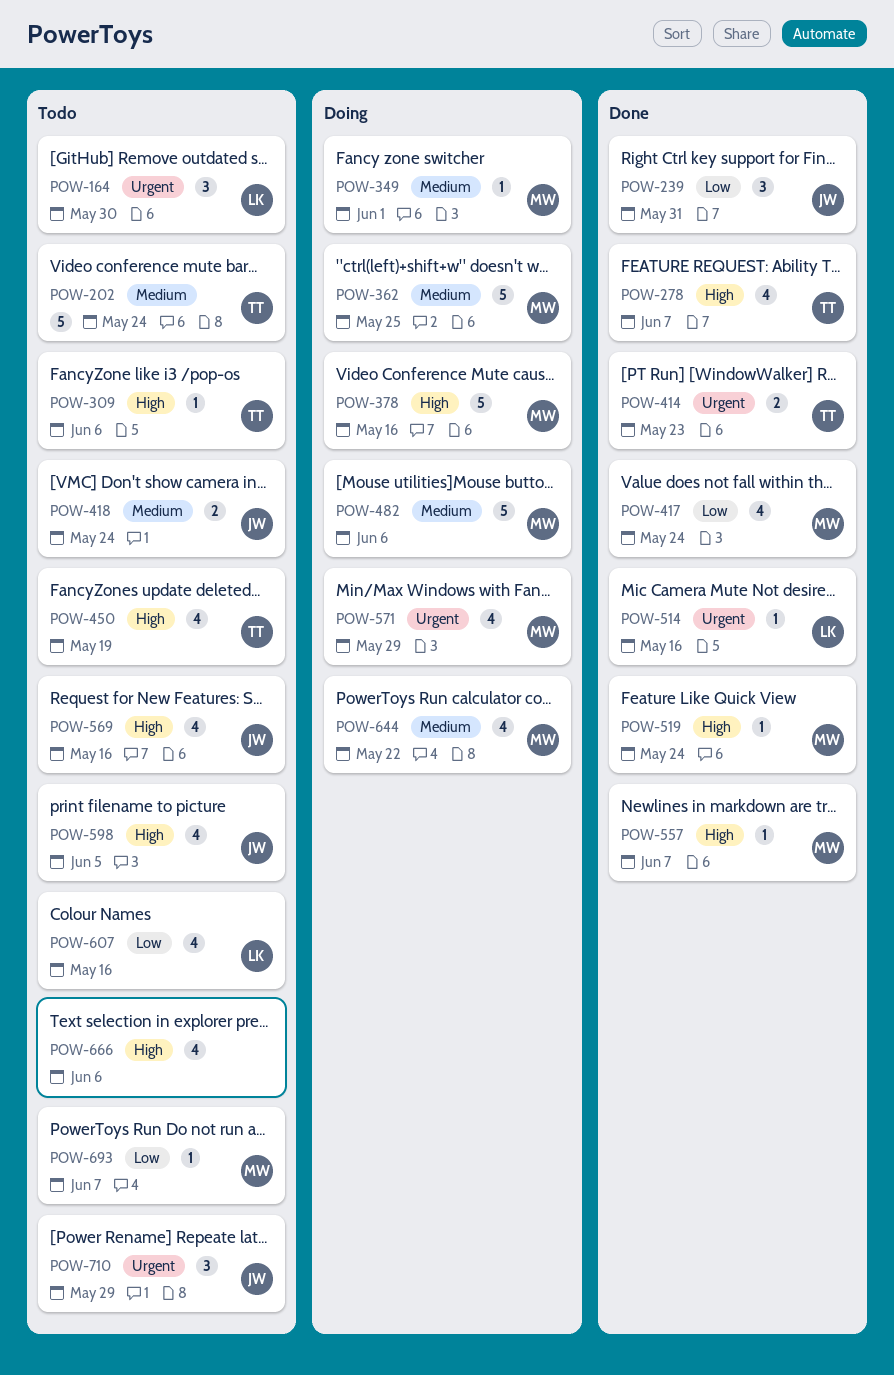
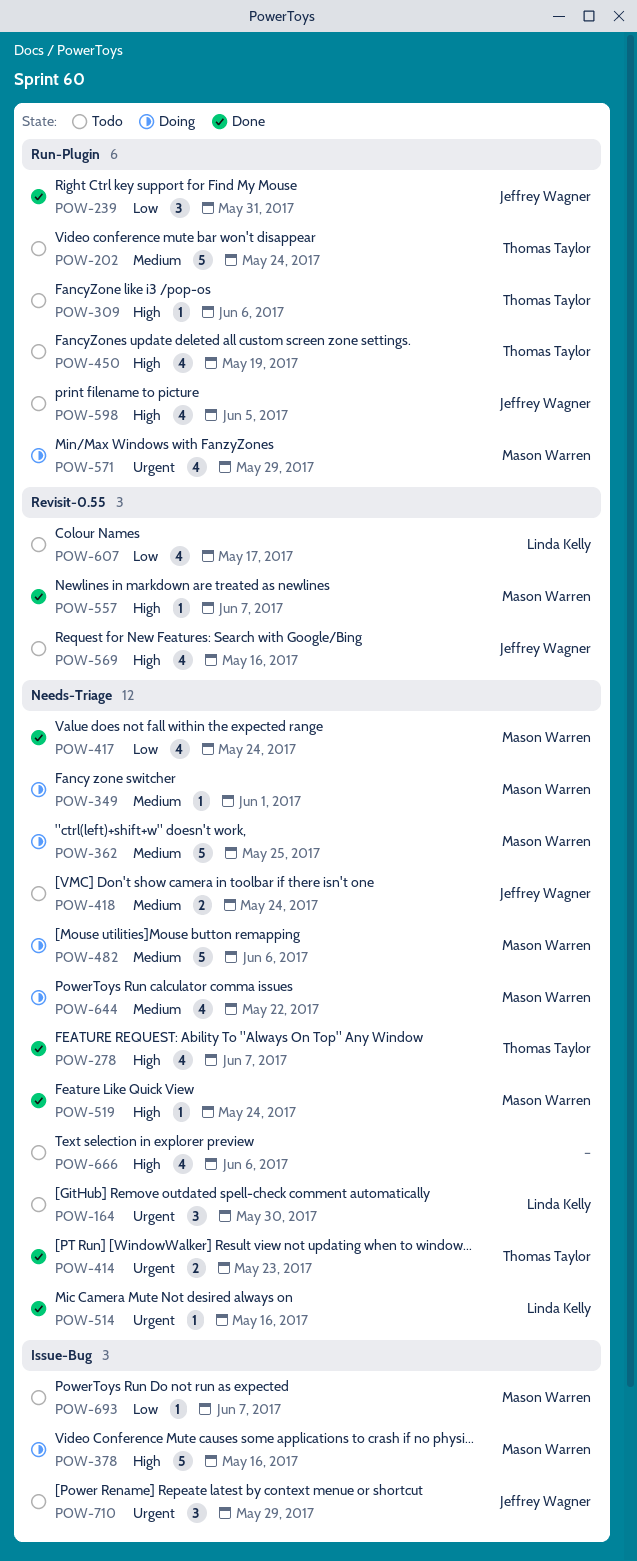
POW-607, due: May 16 -> May 17

